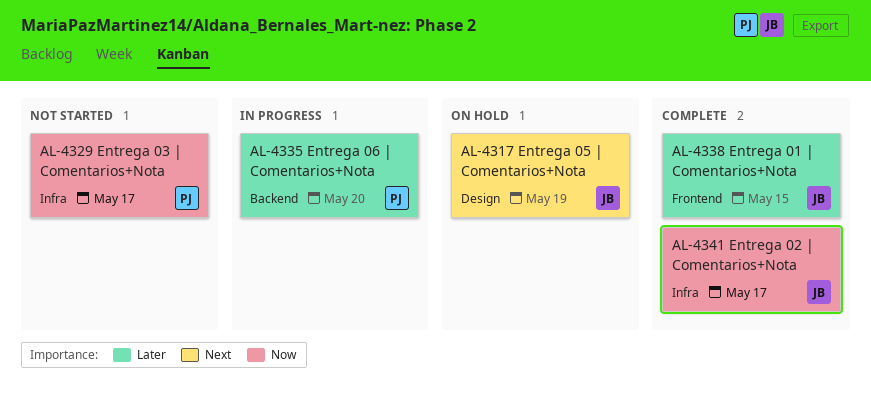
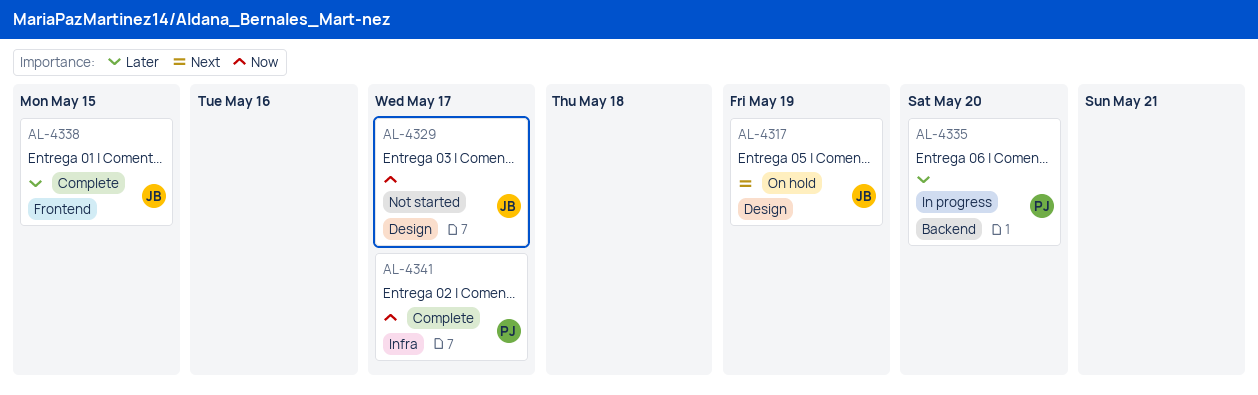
AL-4329, owner: PJ -> JB
AL-4329, label: Infra -> Design
AL-4341, owner: JB -> PJ

